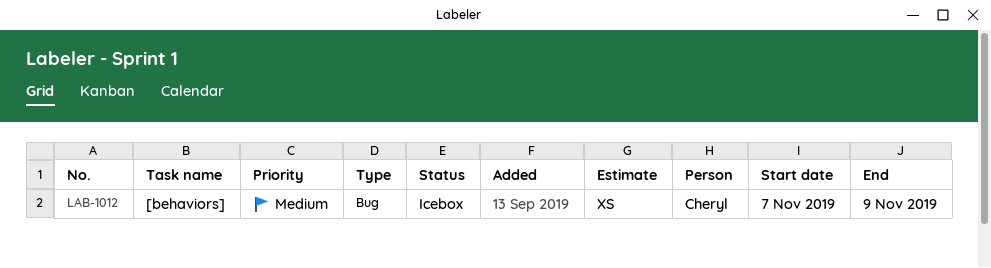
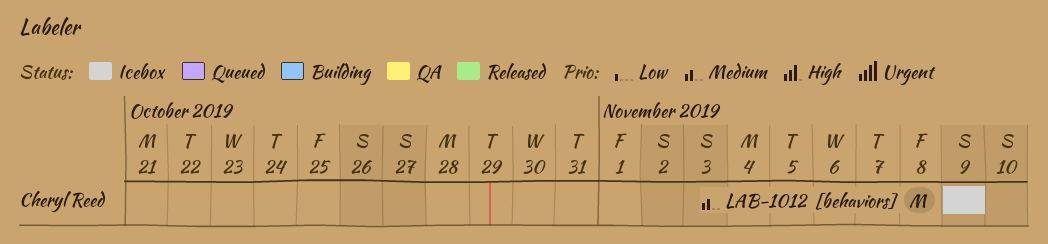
LAB-1012, estimate: XS -> M
LAB-1012, start: Nov 7 -> Nov 9

